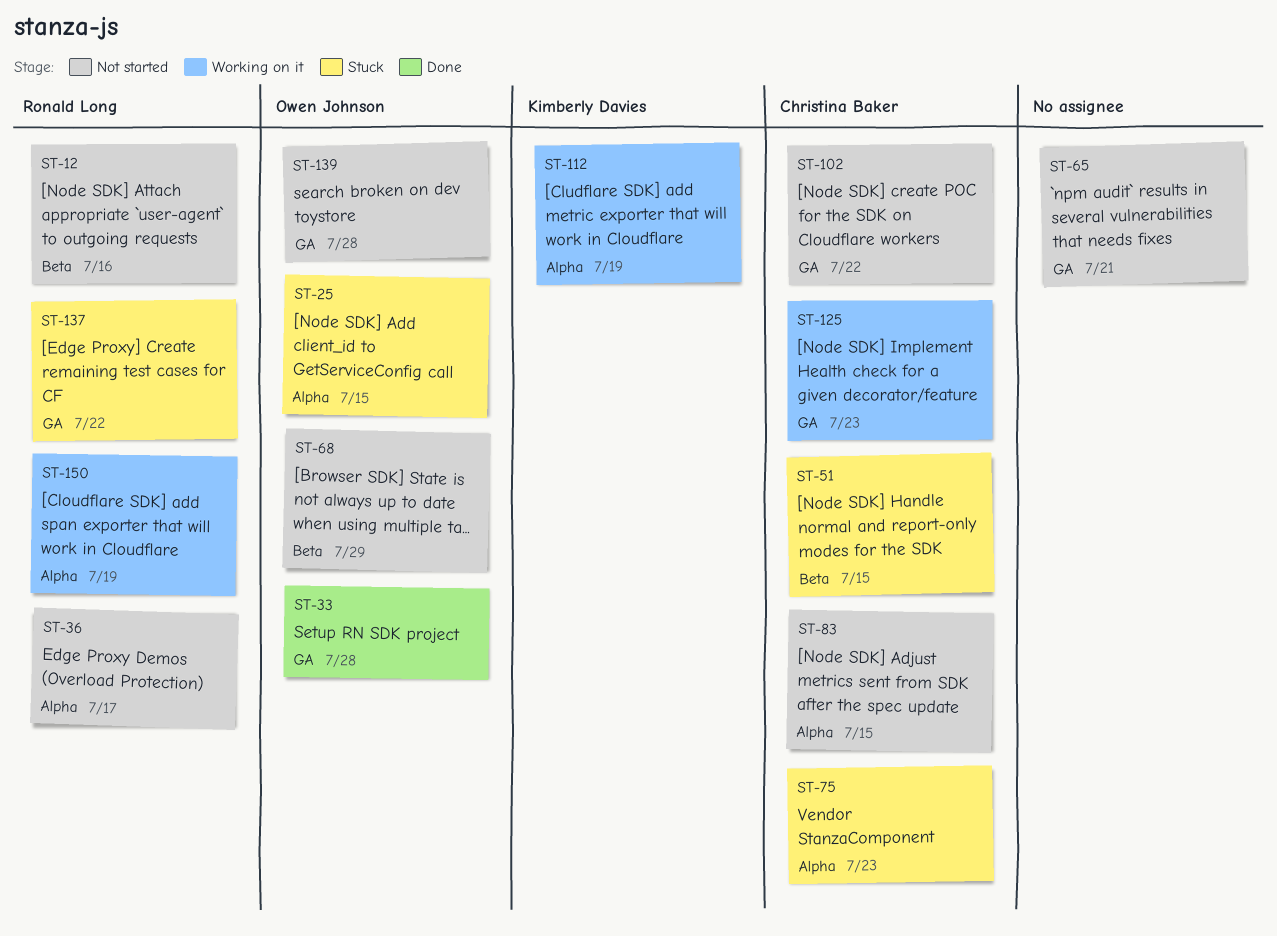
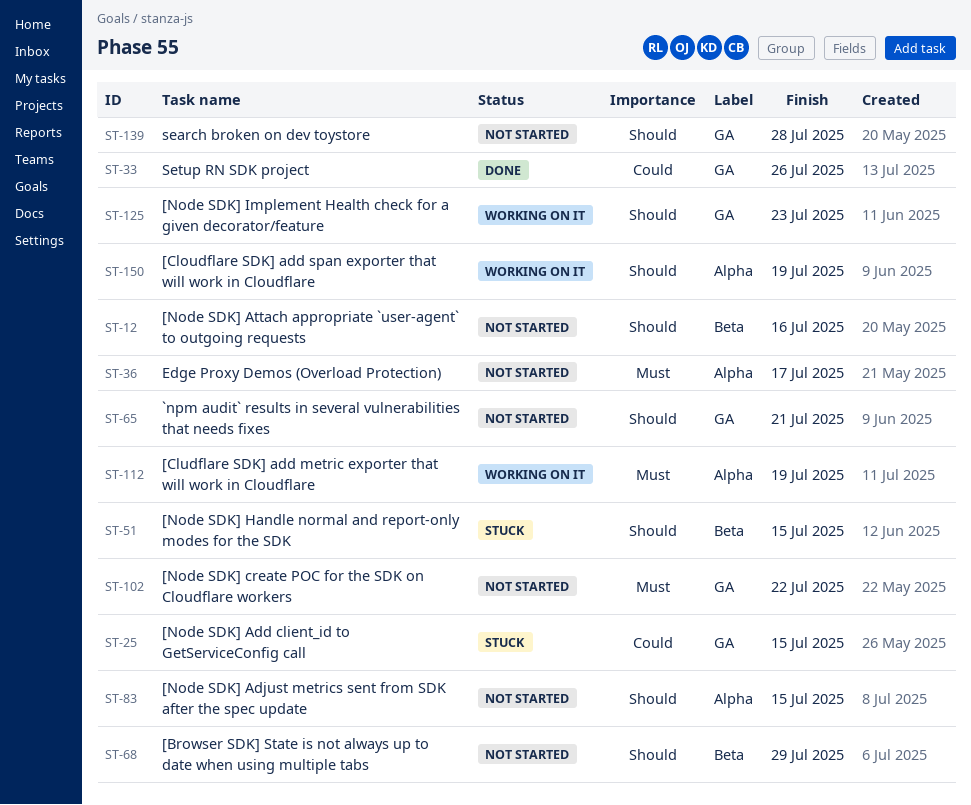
ST-25, label: Alpha -> GA
ST-33, due: Jul 28 -> Jul 26
ST-75: present -> none
ST-137: present -> none

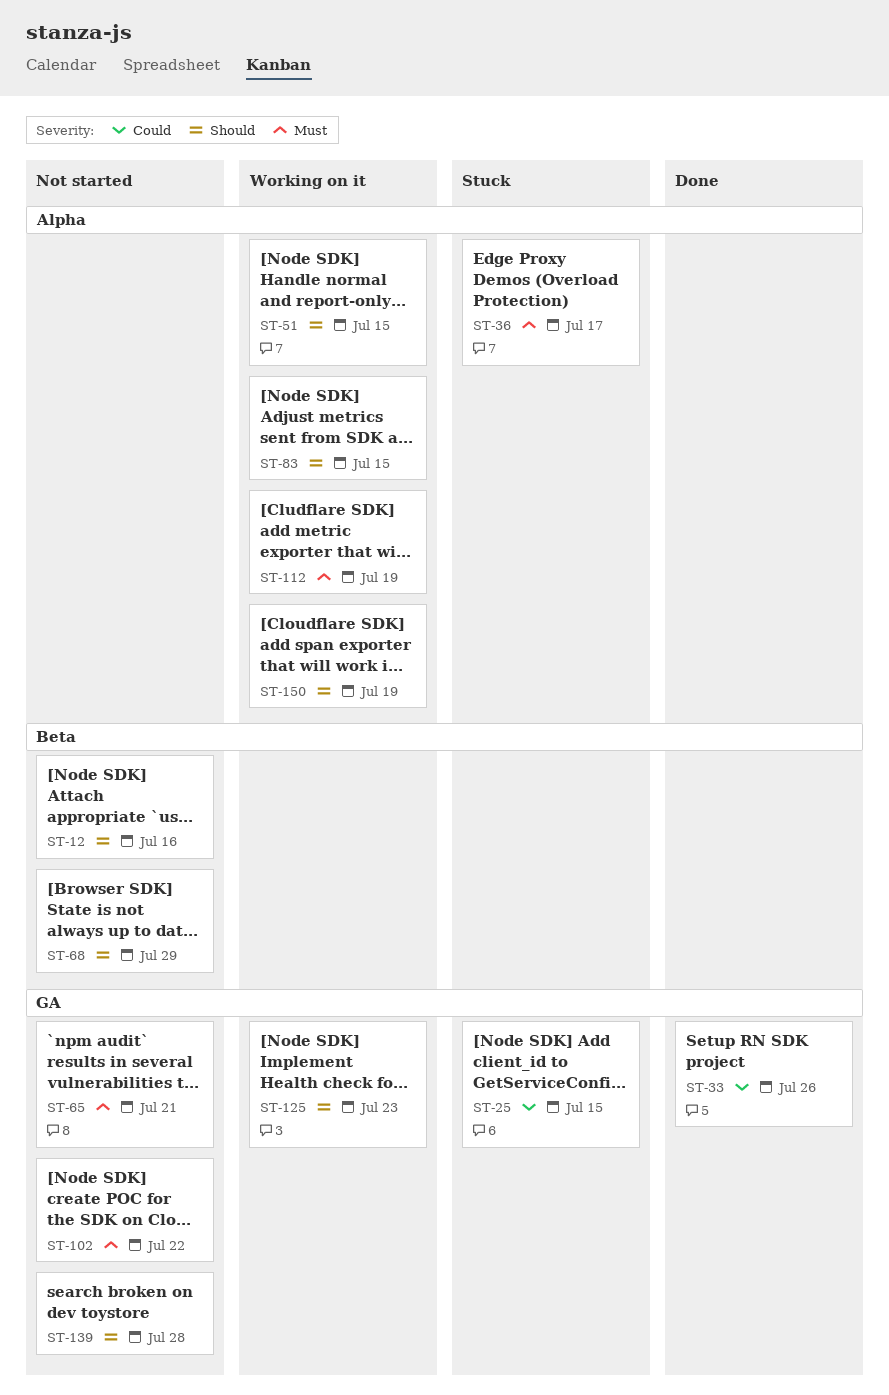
ST-36, status: Not started -> Stuck
ST-51, status: Stuck -> Working on it
ST-51, label: Beta -> Alpha
ST-65, priority: Should -> Must
ST-83, status: Not started -> Working on it

